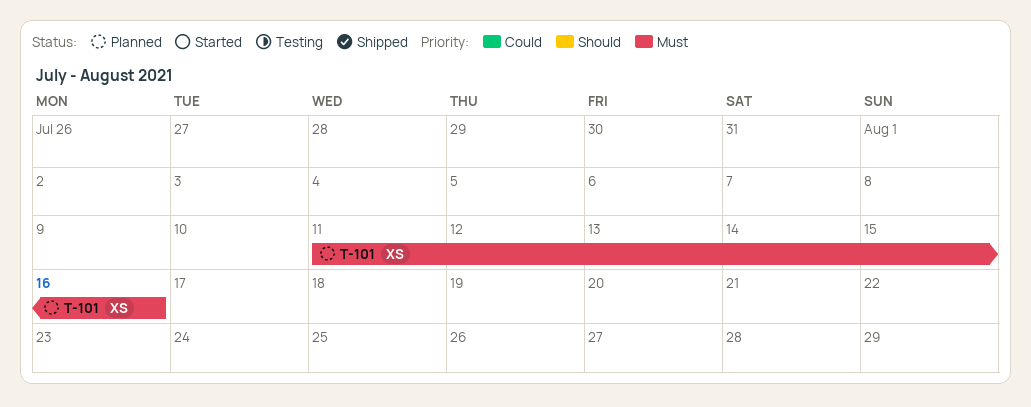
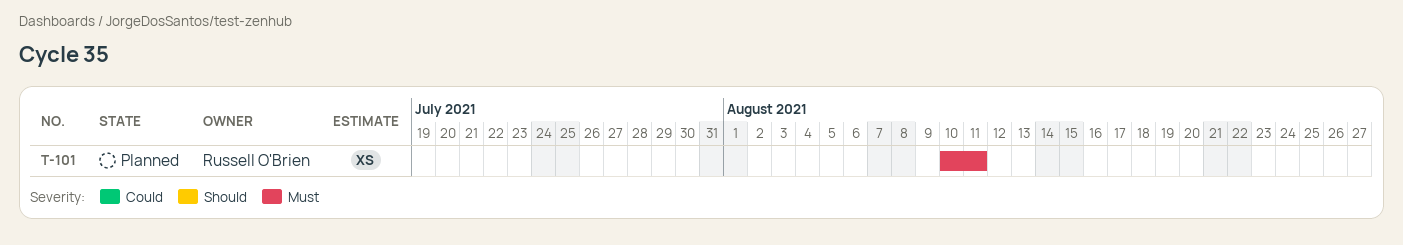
T-101, start: Aug 11 -> Aug 10
T-101, due: Aug 16 -> Aug 11

